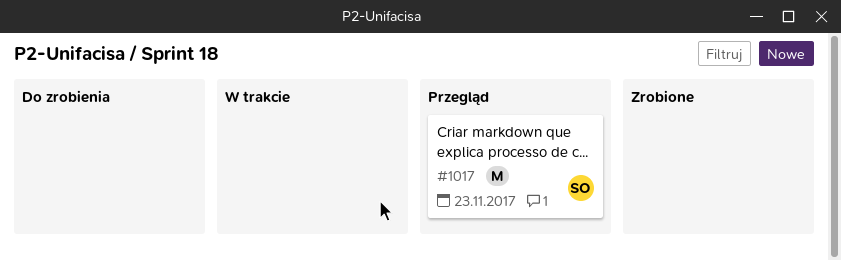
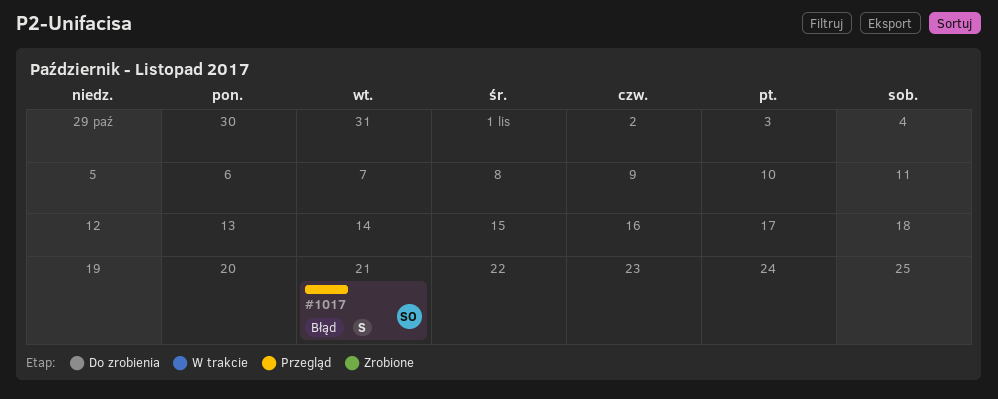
#1017, estimate: M -> S
#1017, due: Nov 23 -> Nov 21

